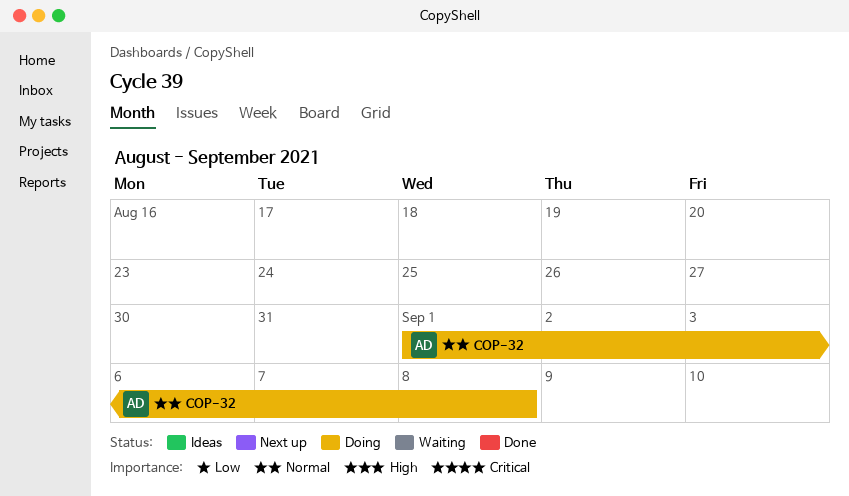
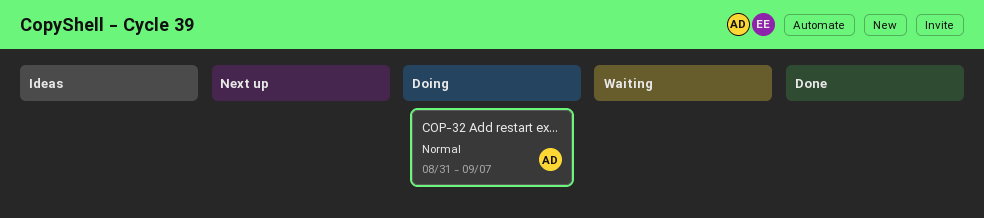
COP-32, start: Sep 1 -> Aug 31
COP-32, due: Sep 8 -> Sep 7

